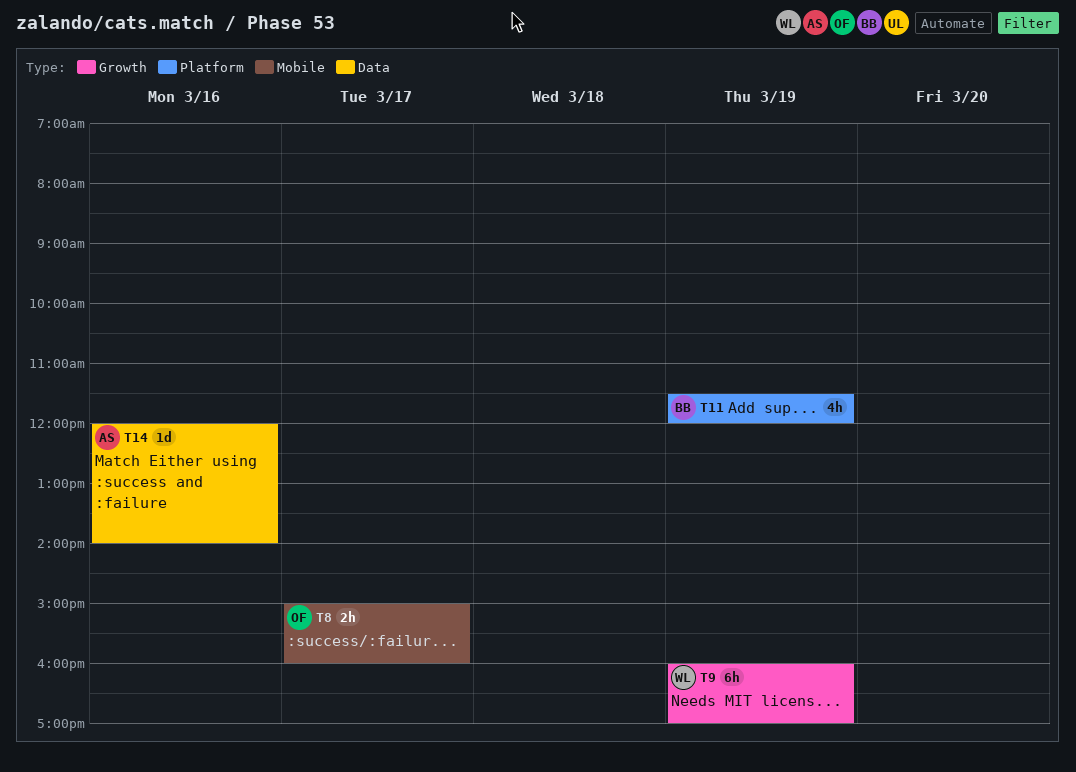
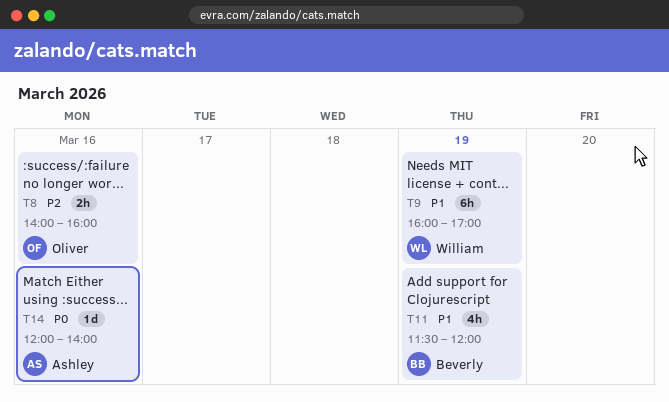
T8, day: Mar 17 -> Mar 16
T8, begins: 15:00 -> 14:00

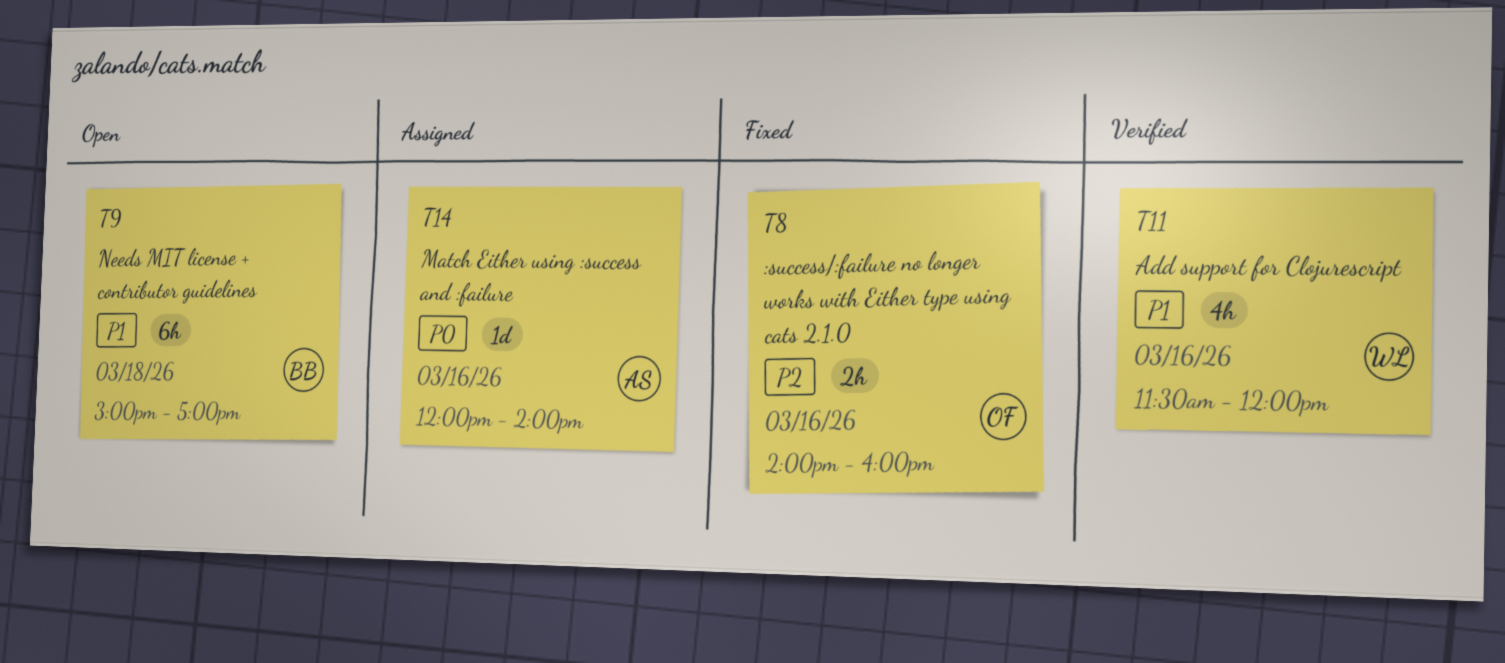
T9, owner: William -> Beverly
T9, day: Mar 19 -> Mar 18
T9, begins: 16:00 -> 15:00
T11, owner: Beverly -> William
T11, day: Mar 19 -> Mar 16

